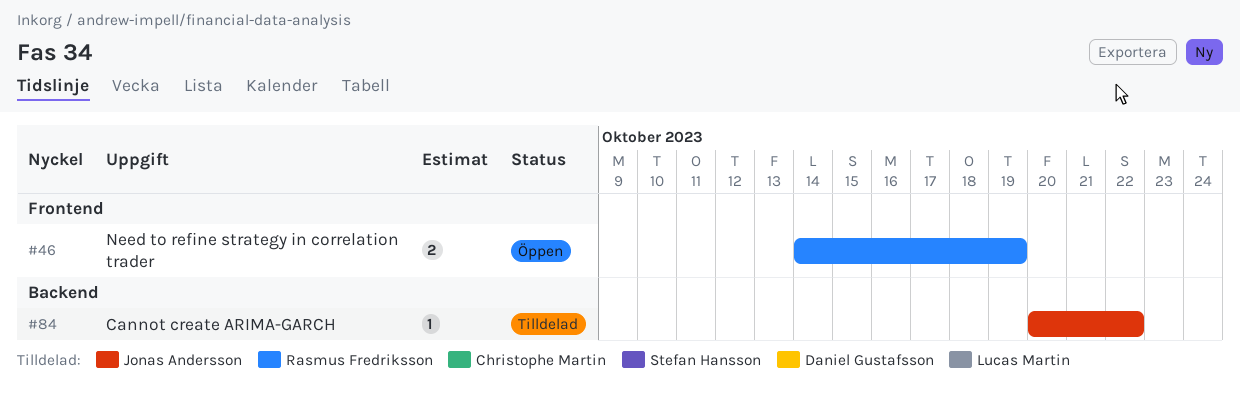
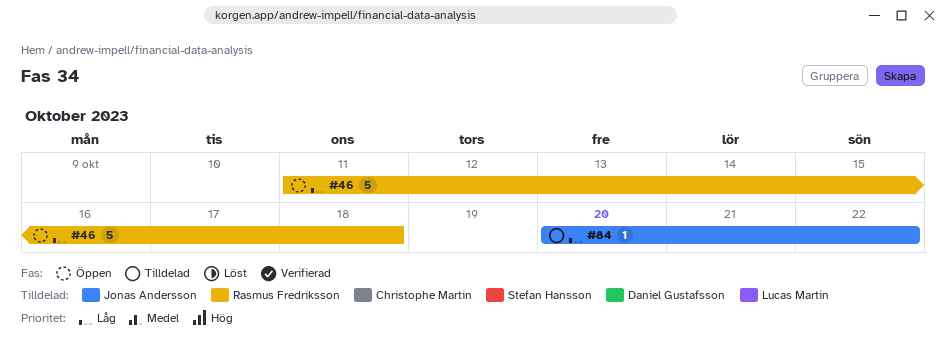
#46, estimate: 2 -> 5
#46, start: Oct 14 -> Oct 11
#46, due: Oct 19 -> Oct 18

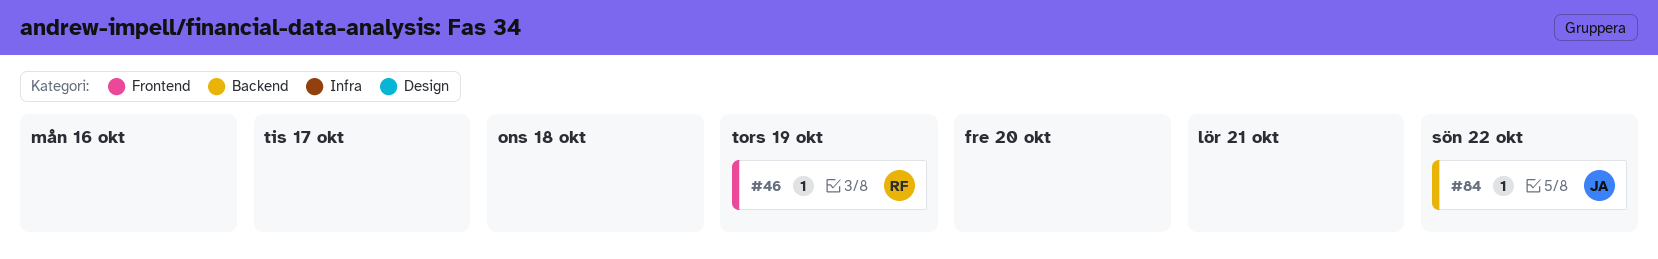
#46, estimate: 5 -> 1
#46, due: Oct 18 -> Oct 19

